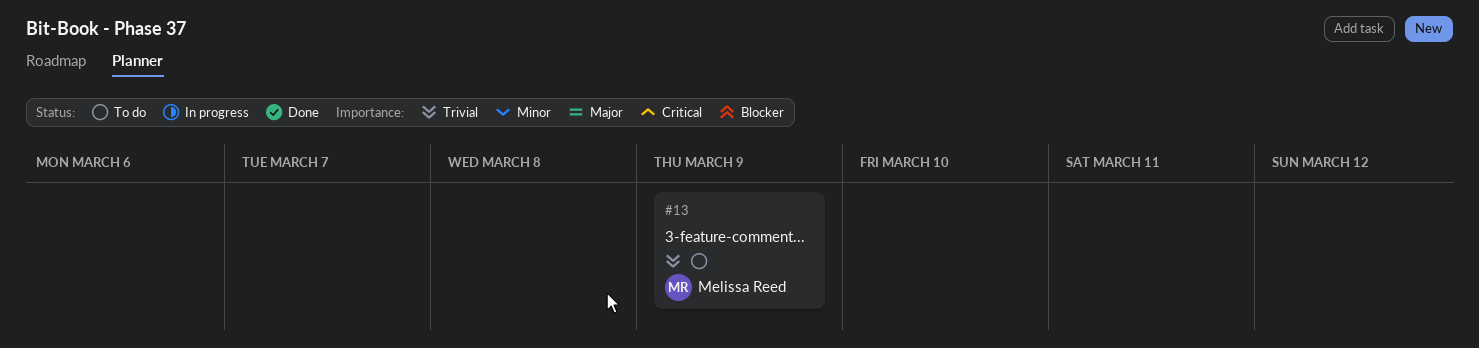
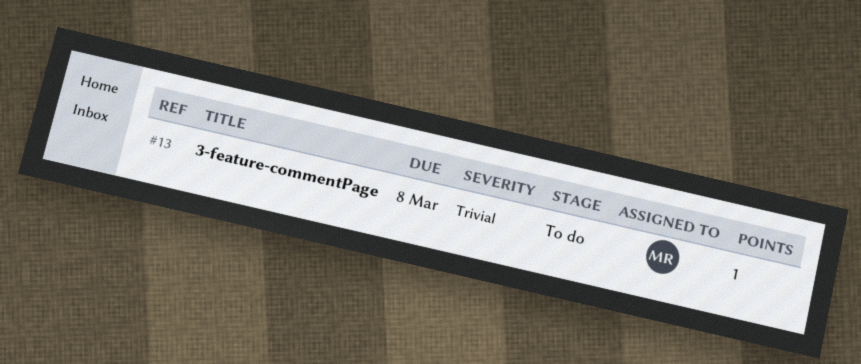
#13, due: Mar 9 -> Mar 8

